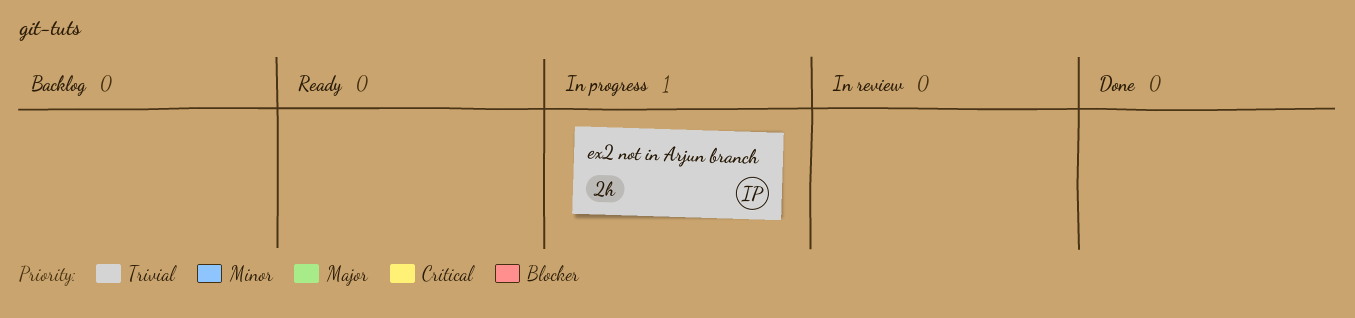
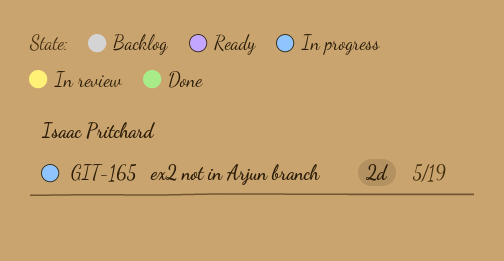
ex2 not in Arjun branch, estimate: 2h -> 2d

